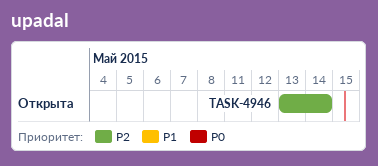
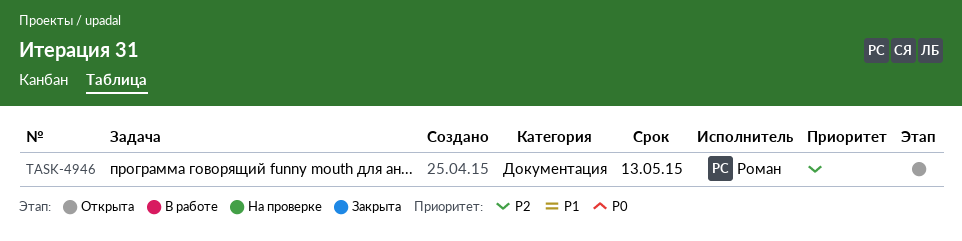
TASK-4946, due: May 14 -> May 13

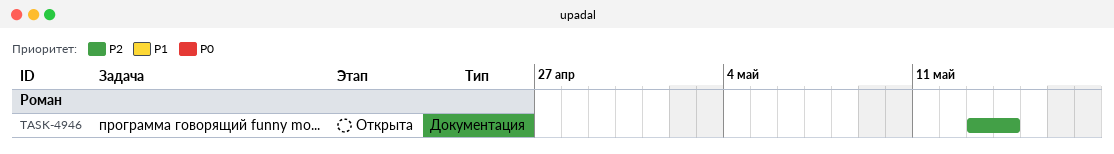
TASK-4946, due: May 13 -> May 14

